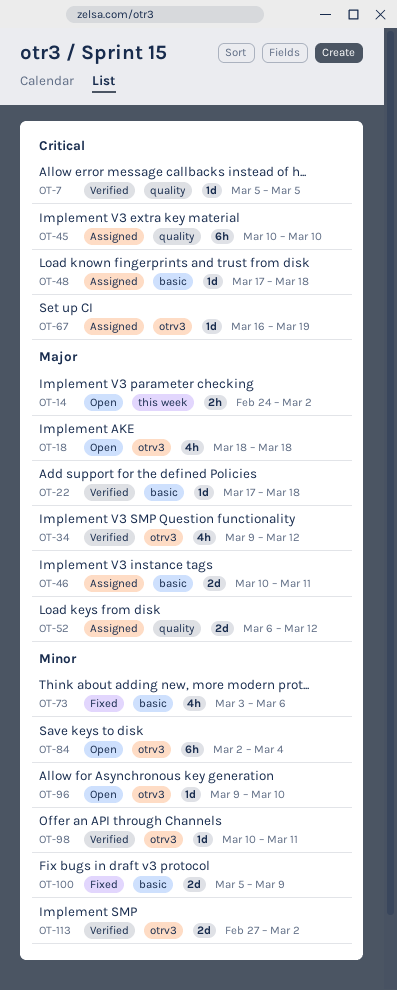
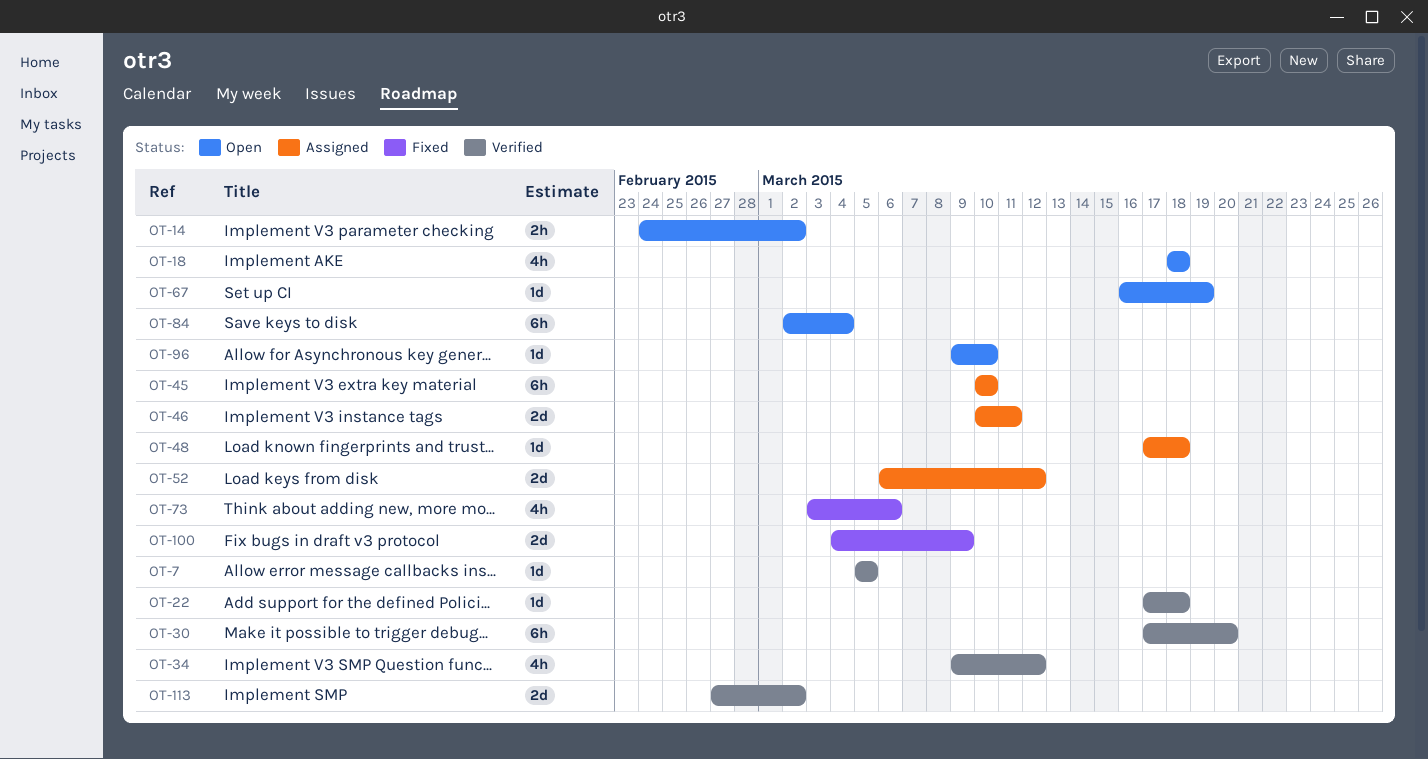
OT-30: none -> present
OT-67, status: Assigned -> Open
OT-98: present -> none
OT-100, start: Mar 5 -> Mar 4

